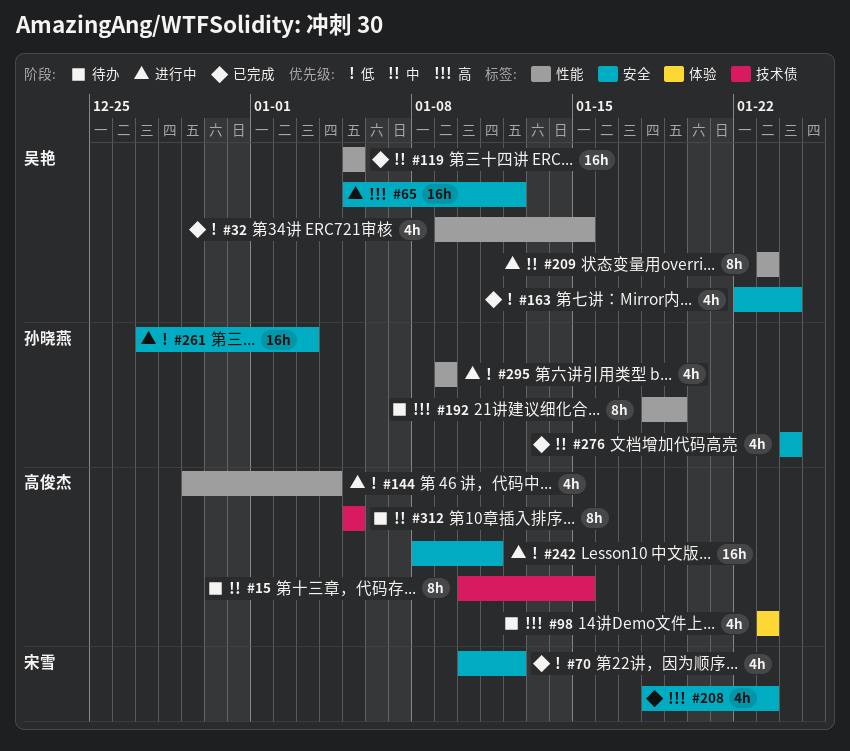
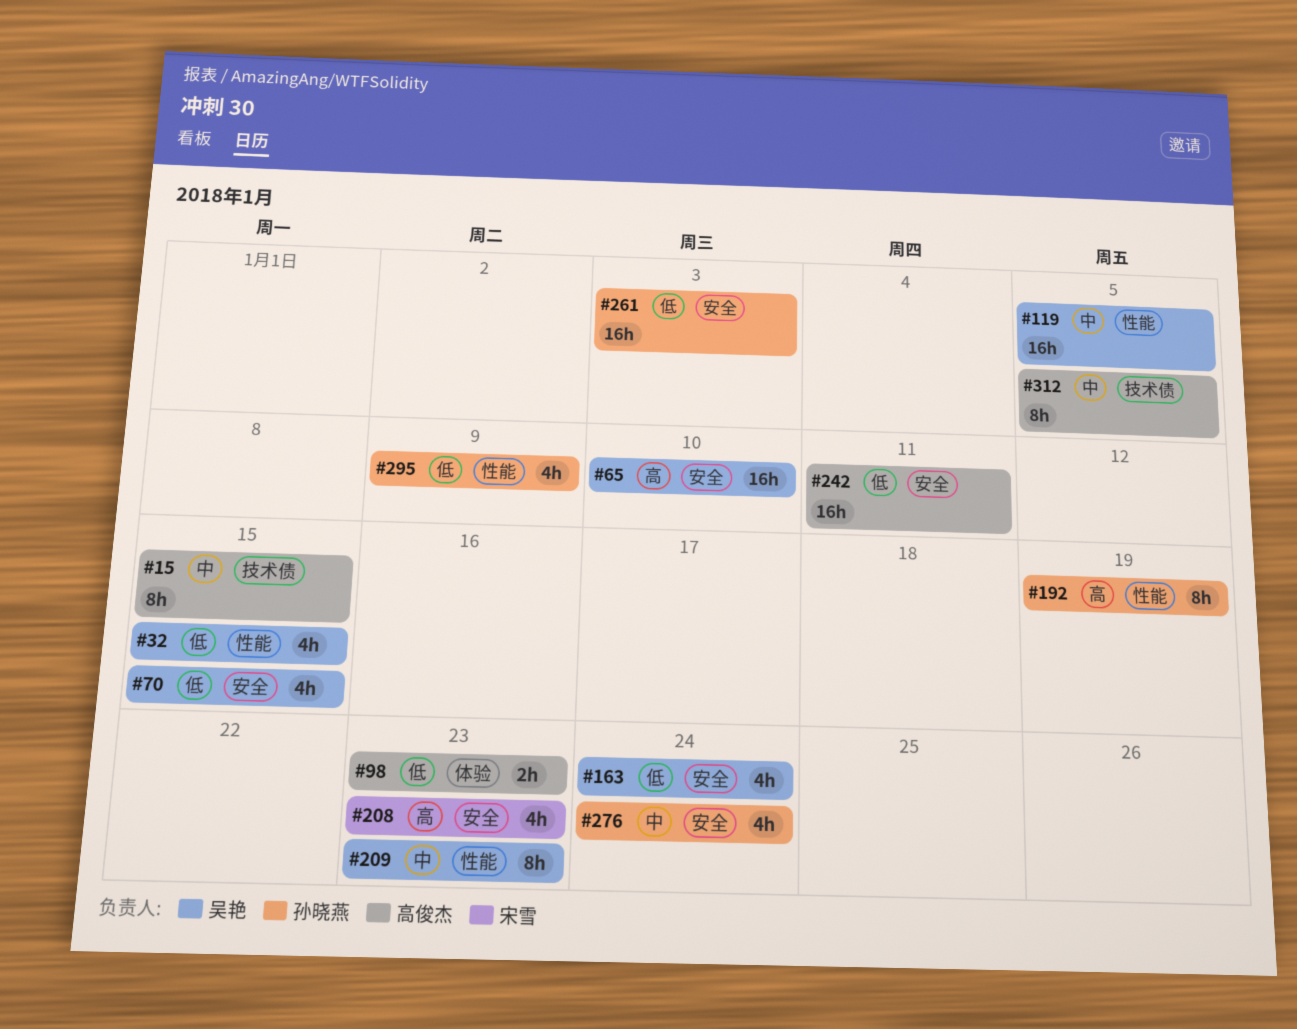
#65, due: Jan 12 -> Jan 10
#70, owner: 宋雪 -> 吴艳
#70, due: Jan 12 -> Jan 15
#98, priority: 高 -> 低
#98, estimate: 4h -> 2h
#144: present -> none

